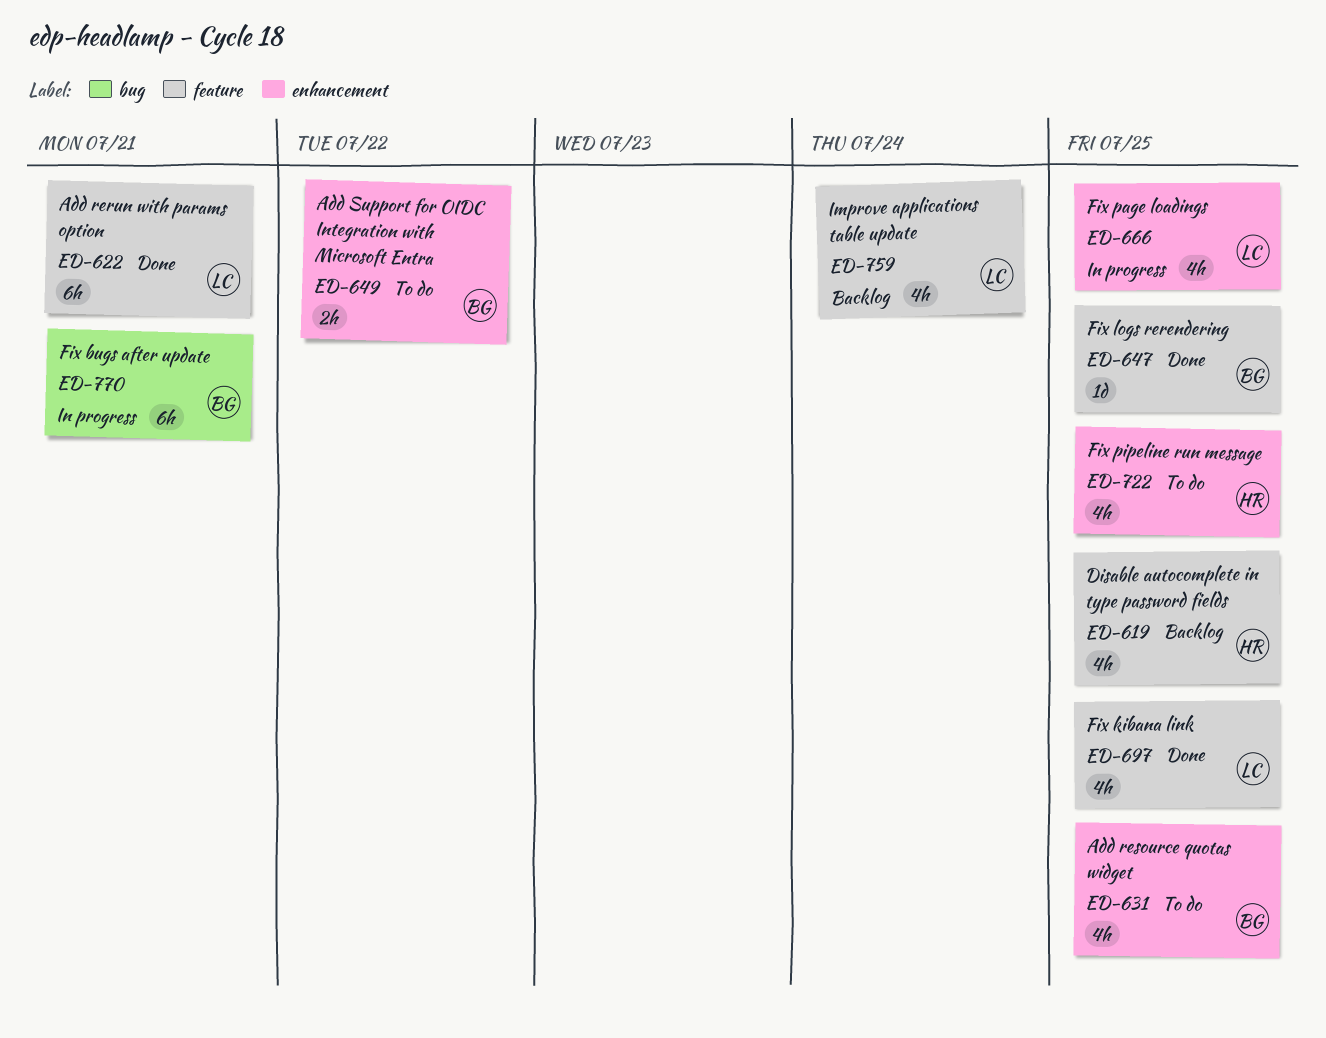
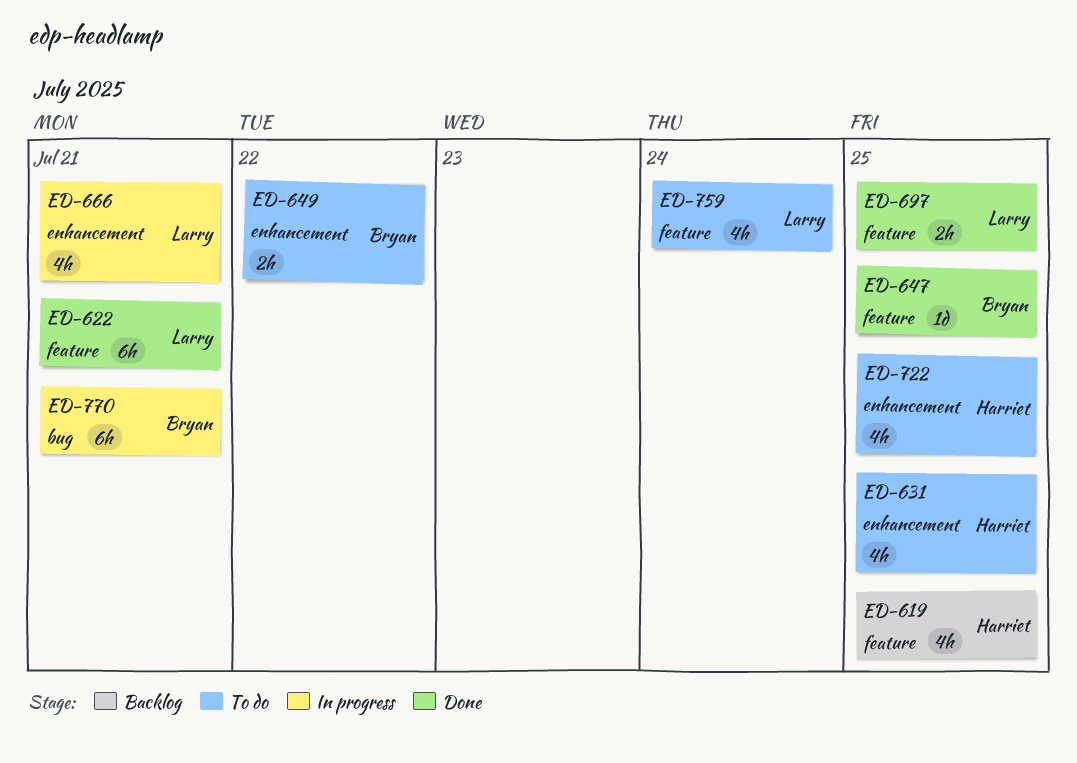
ED-631, owner: Bryan -> Harriet
ED-666, due: Jul 25 -> Jul 21
ED-697, estimate: 4h -> 2h
ED-759, status: Backlog -> To do

